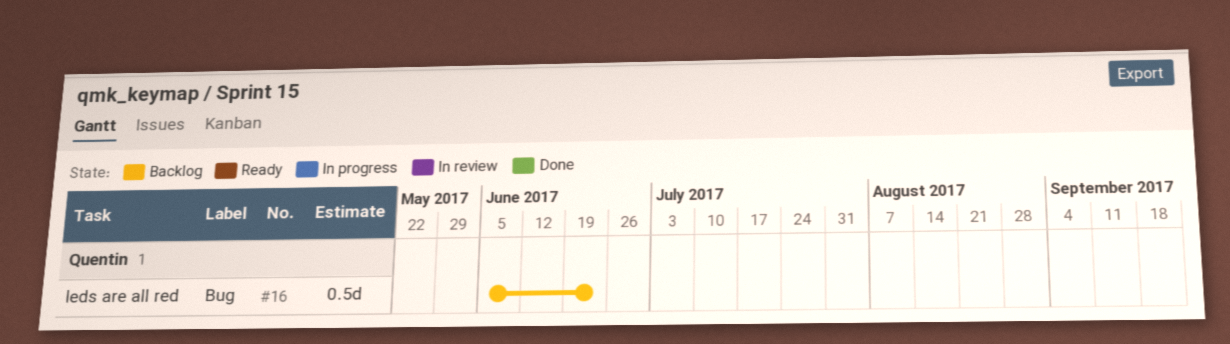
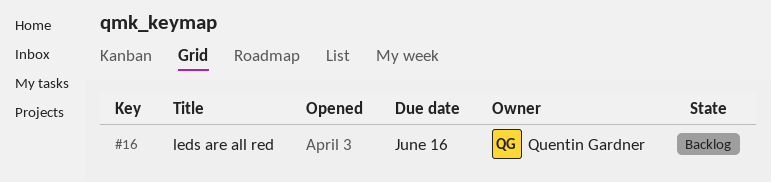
#16, due: Jun 23 -> Jun 16

